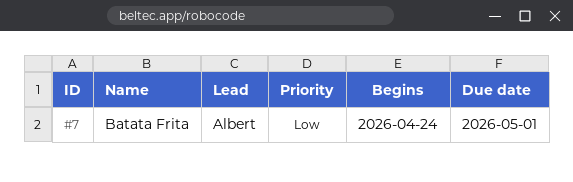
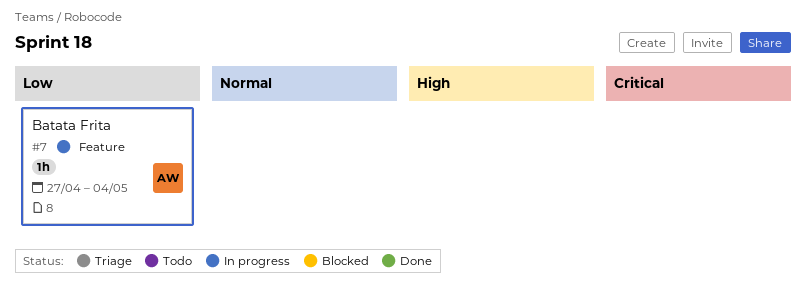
#7, start: Apr 24 -> Apr 27
#7, due: May 1 -> May 4

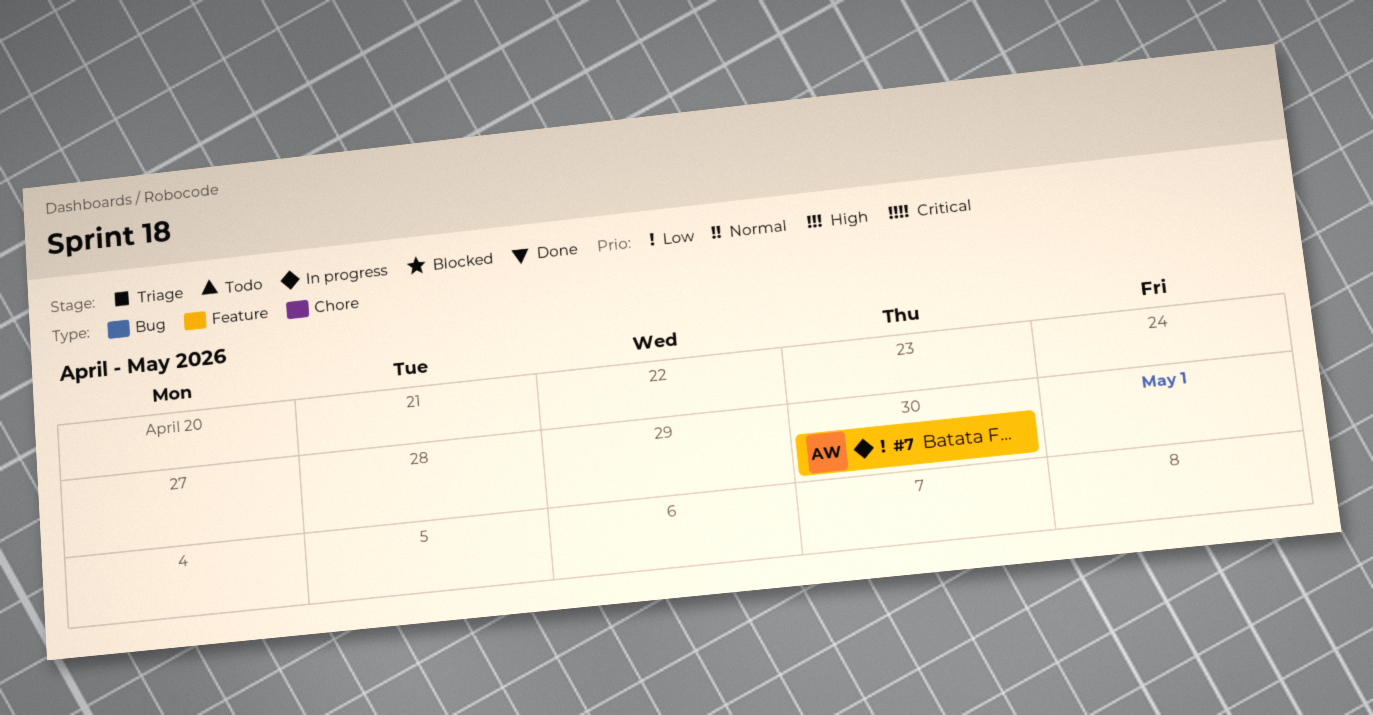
#7, start: Apr 27 -> Apr 30
#7, due: May 4 -> Apr 30

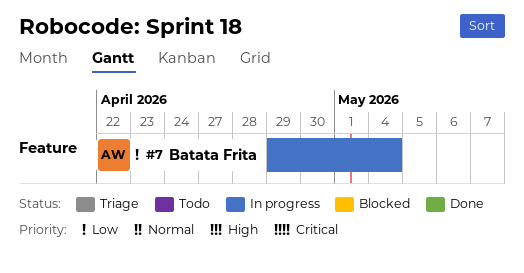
#7, start: Apr 30 -> Apr 29
#7, due: Apr 30 -> May 4

